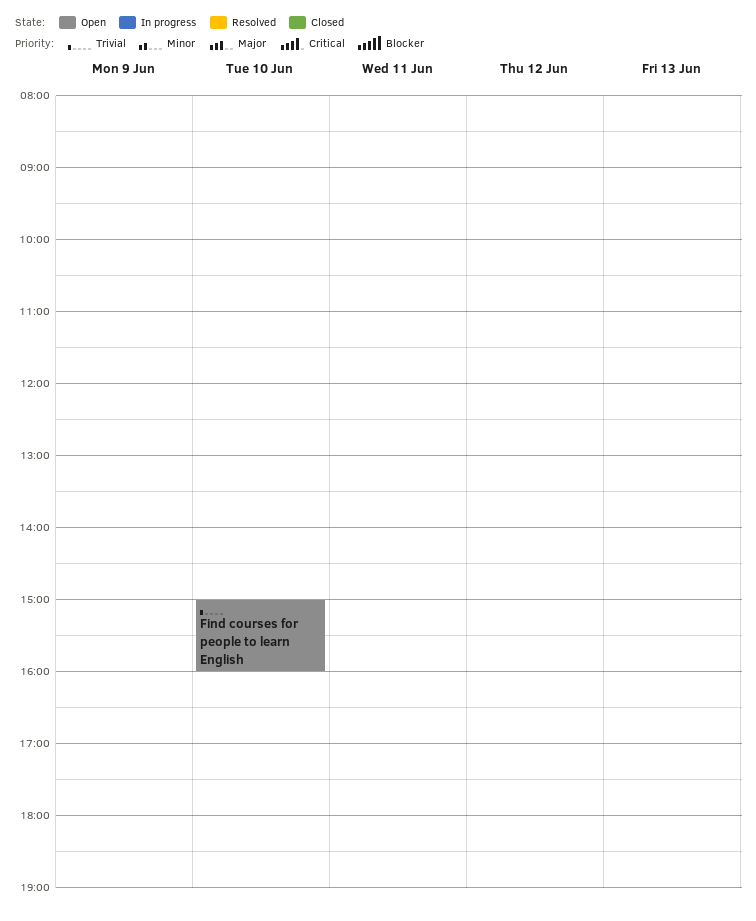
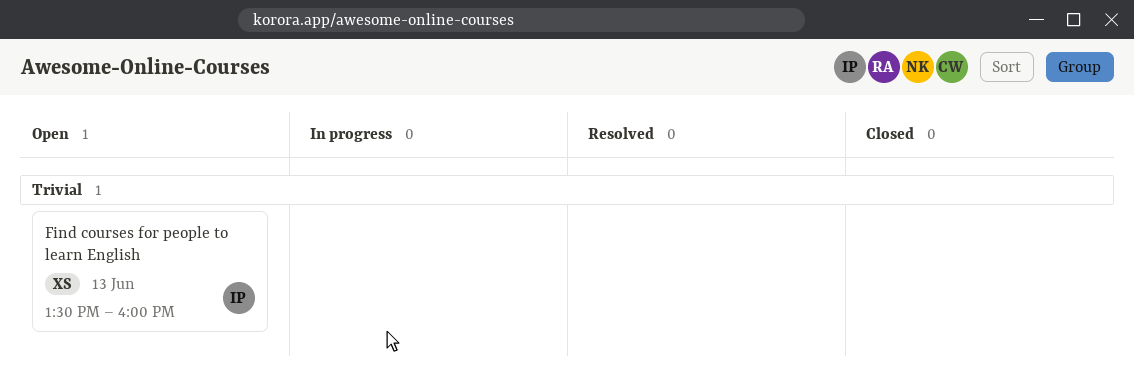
Find courses for people to learn English, day: Jun 10 -> Jun 13
Find courses for people to learn English, begins: 15:00 -> 13:30

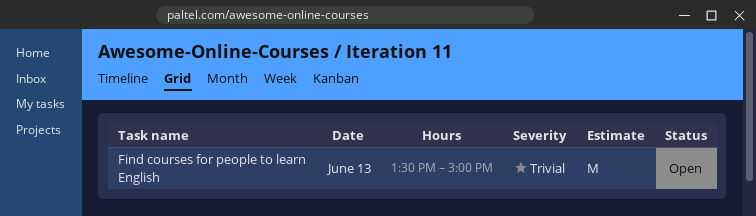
Find courses for people to learn English, estimate: XS -> M
Find courses for people to learn English, ends: 16:00 -> 15:00

